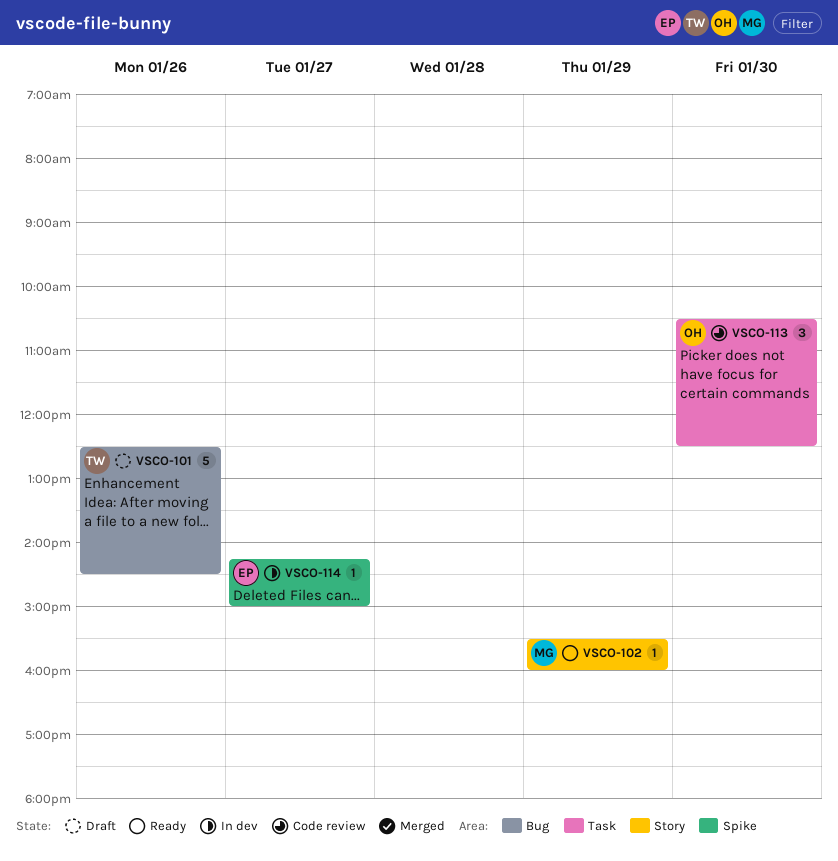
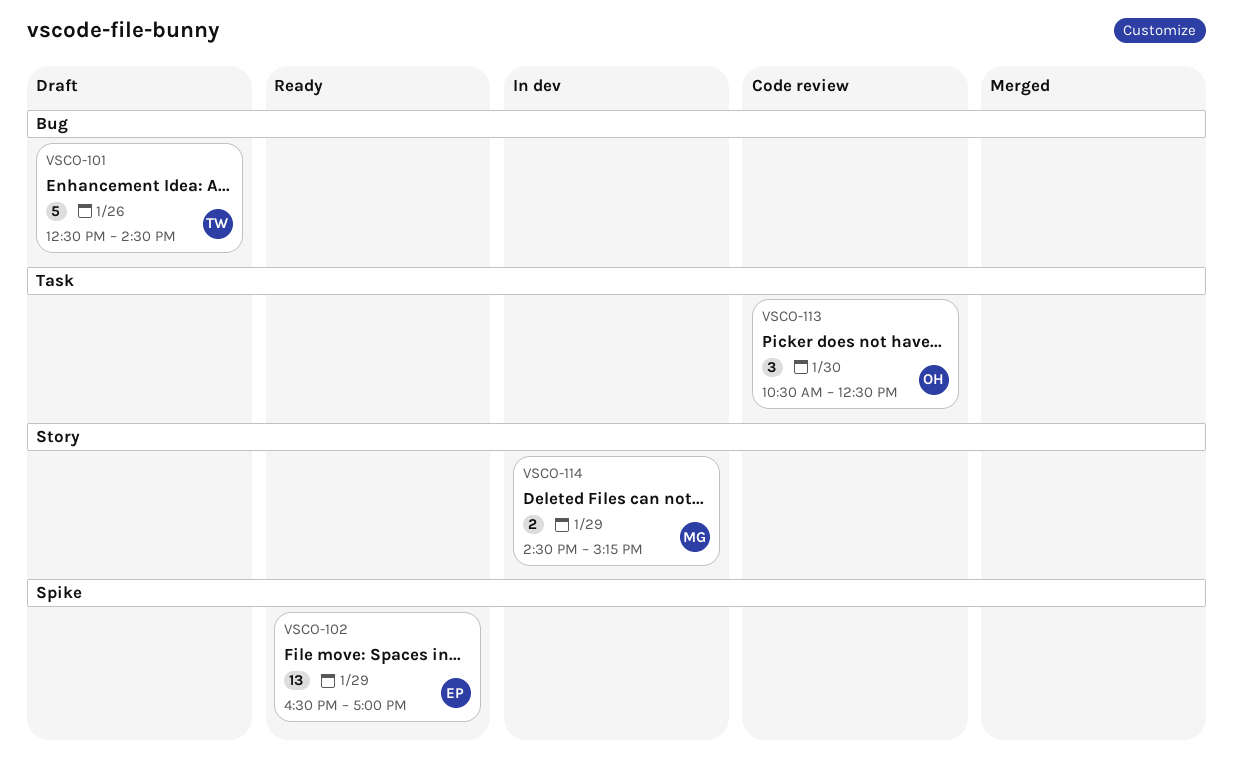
VSCO-102, owner: MG -> EP
VSCO-102, label: Story -> Spike
VSCO-102, estimate: 1 -> 13
VSCO-102, begins: 15:30 -> 16:30
VSCO-102, ends: 16:00 -> 17:00
VSCO-114, owner: EP -> MG
VSCO-114, label: Spike -> Story
VSCO-114, estimate: 1 -> 2
VSCO-114, day: Jan 27 -> Jan 29
VSCO-114, begins: 14:15 -> 14:30
VSCO-114, ends: 15:00 -> 15:15

